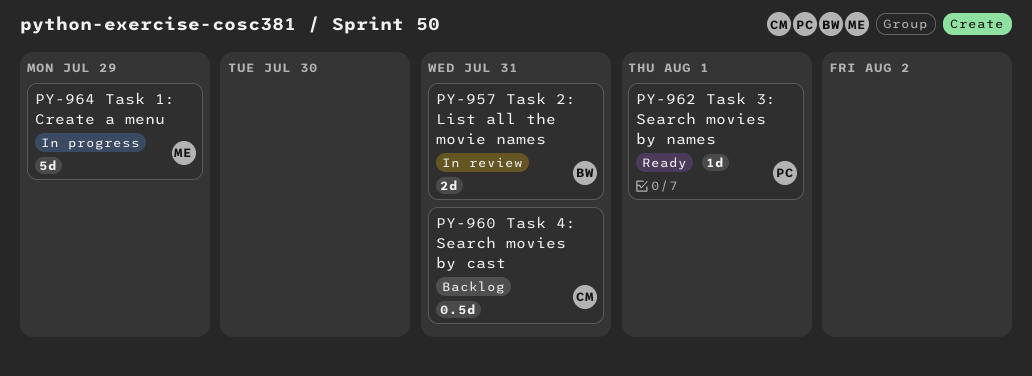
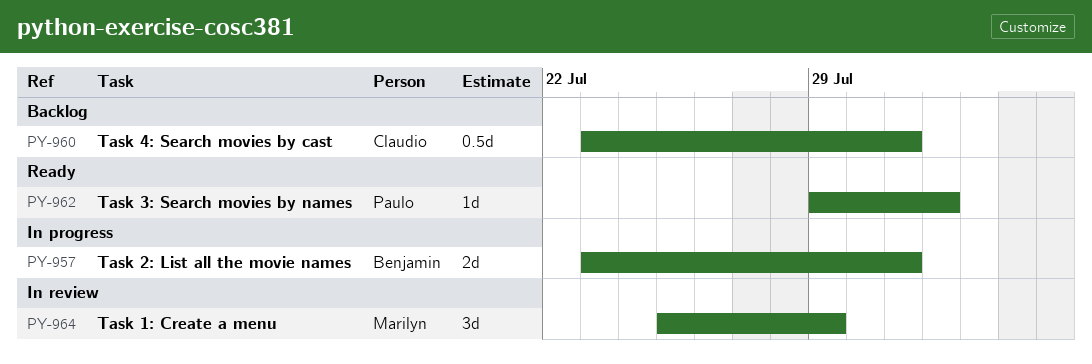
PY-957, status: In review -> In progress
PY-964, status: In progress -> In review
PY-964, estimate: 5d -> 3d

